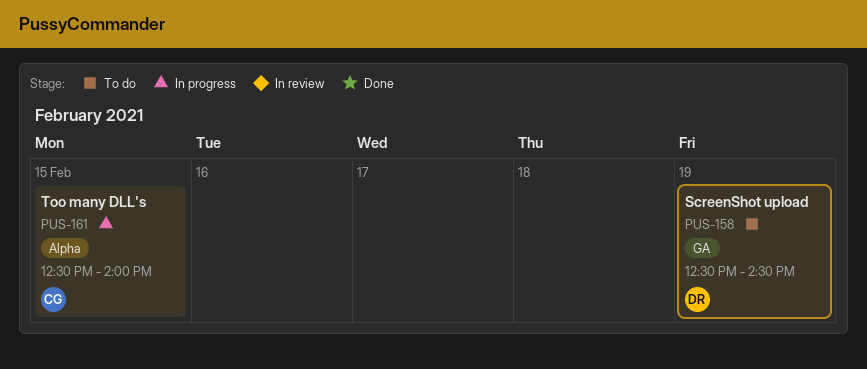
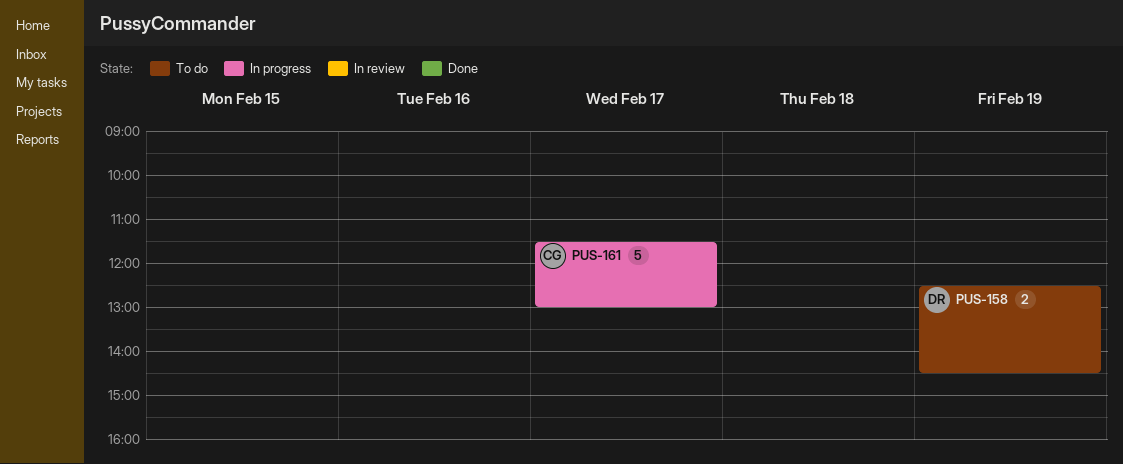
PUS-161, day: Feb 15 -> Feb 17
PUS-161, begins: 12:30 -> 11:30
PUS-161, ends: 14:00 -> 13:00

